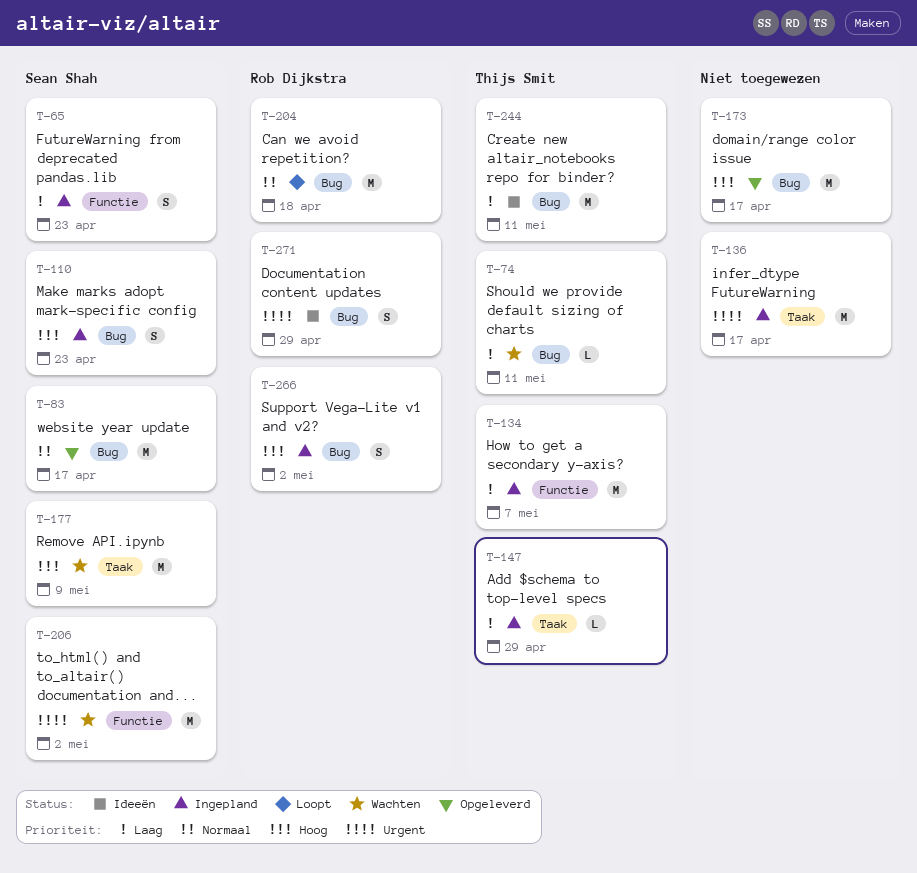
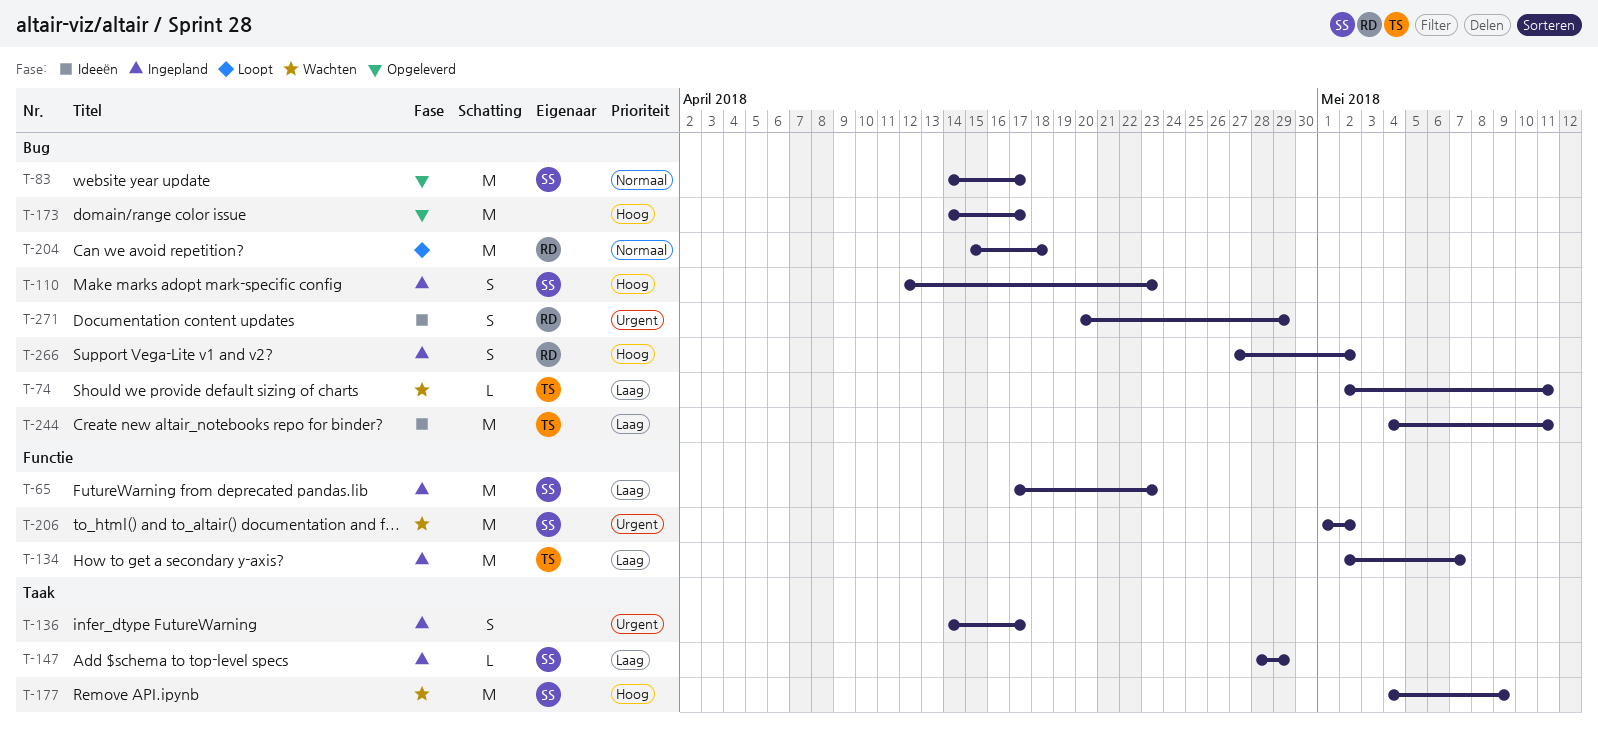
T-65, estimate: S -> M
T-136, estimate: M -> S
T-147, owner: Thijs Smit -> Sean Shah

